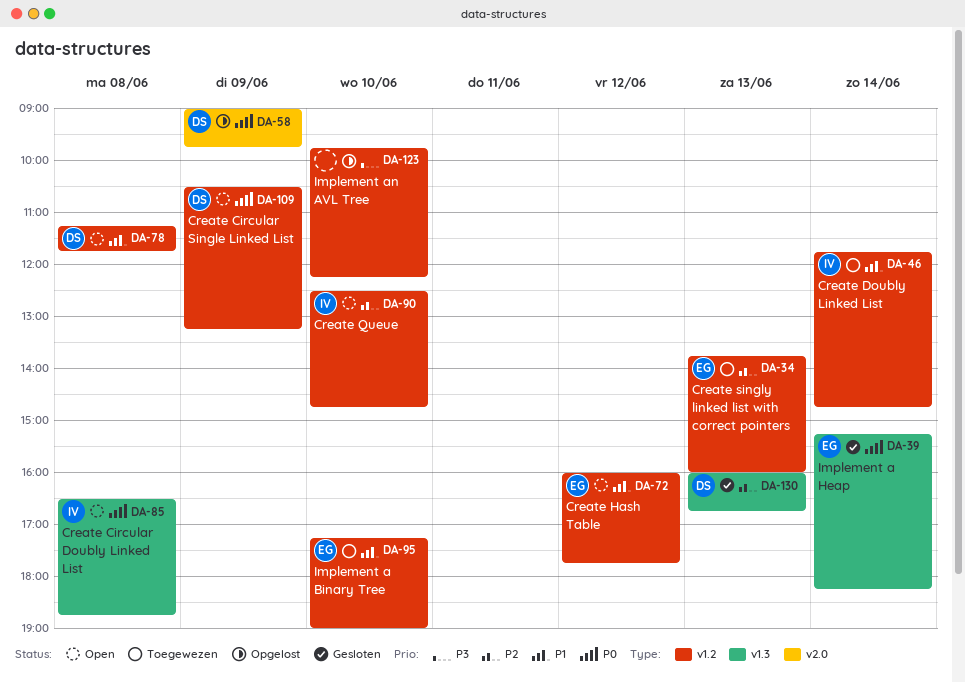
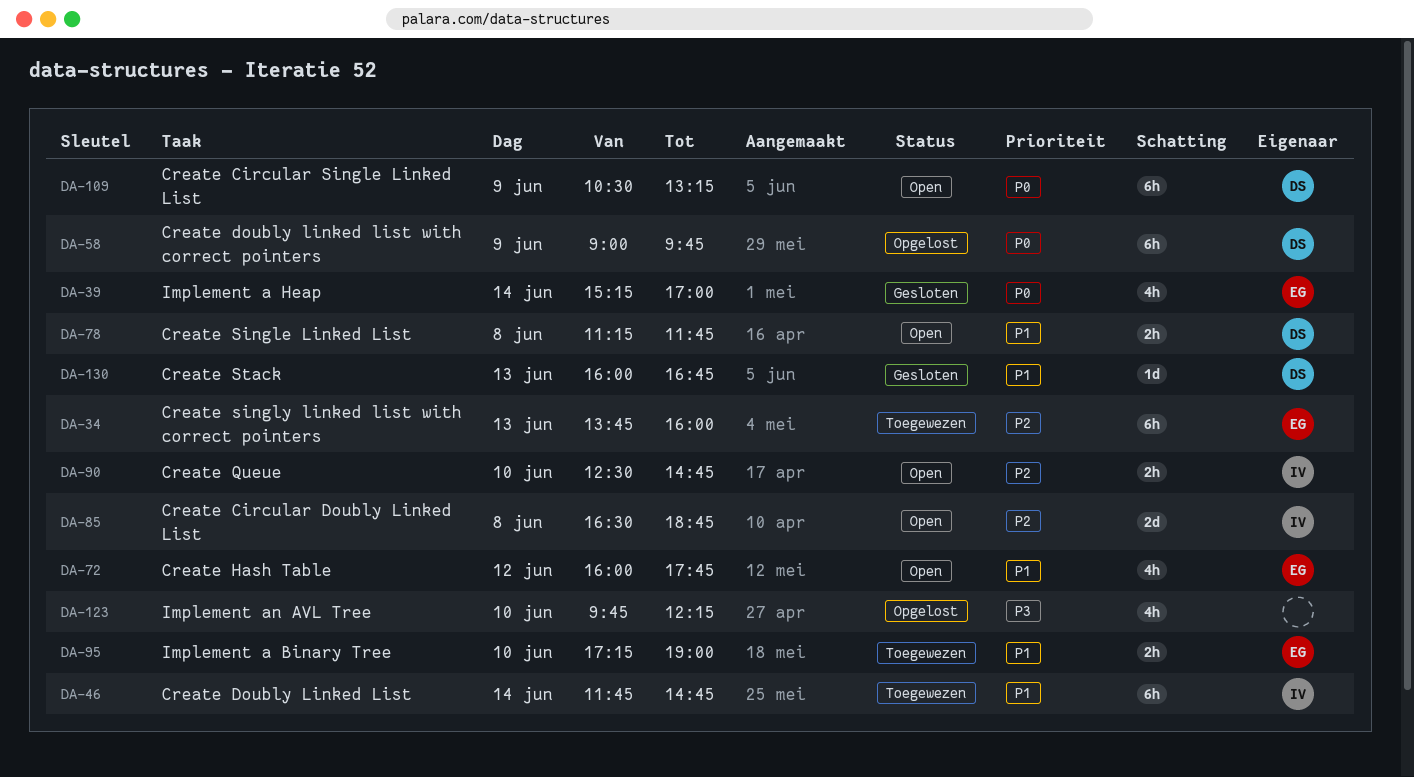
DA-39, ends: 18:15 -> 17:00
DA-85, priority: P0 -> P2
DA-130, priority: P2 -> P1

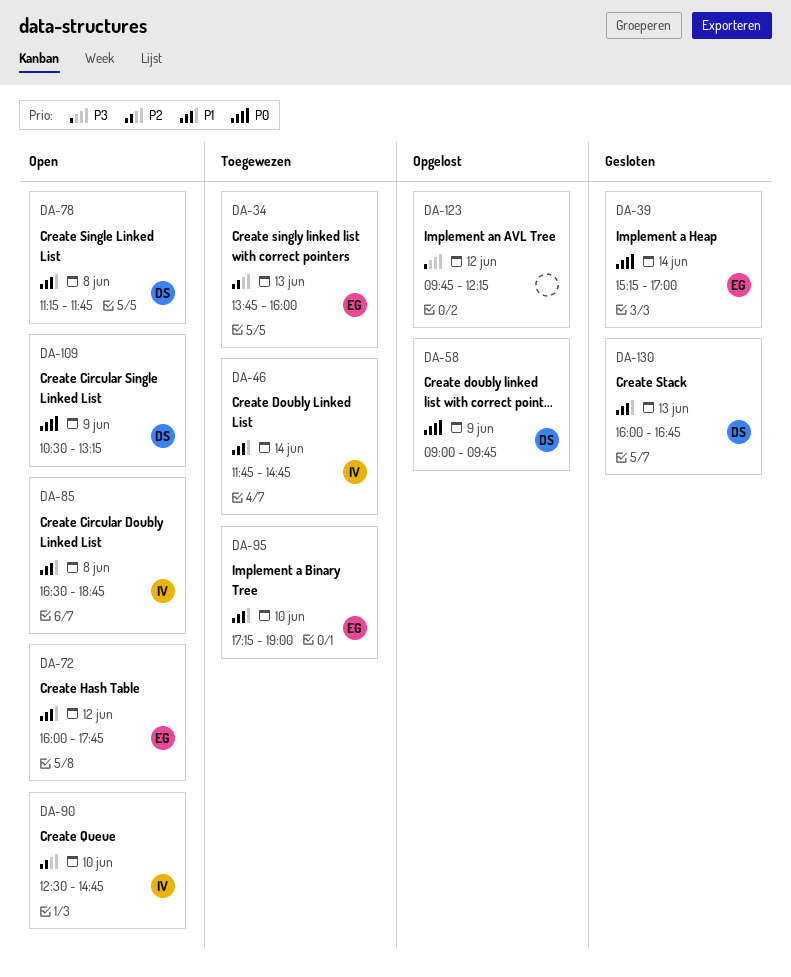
DA-85, priority: P2 -> P1
DA-123, day: Jun 10 -> Jun 12

